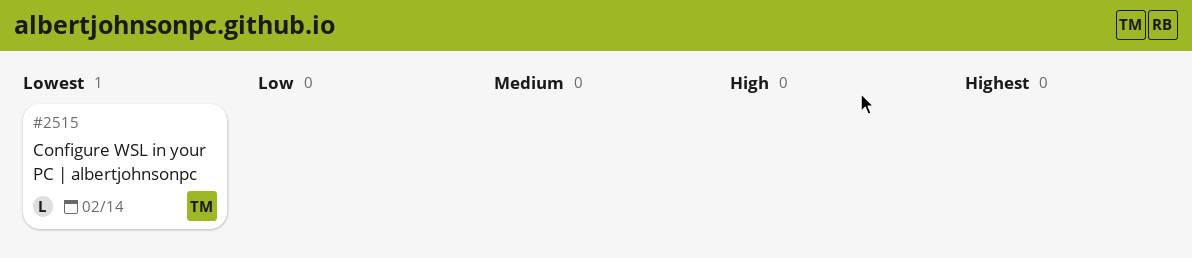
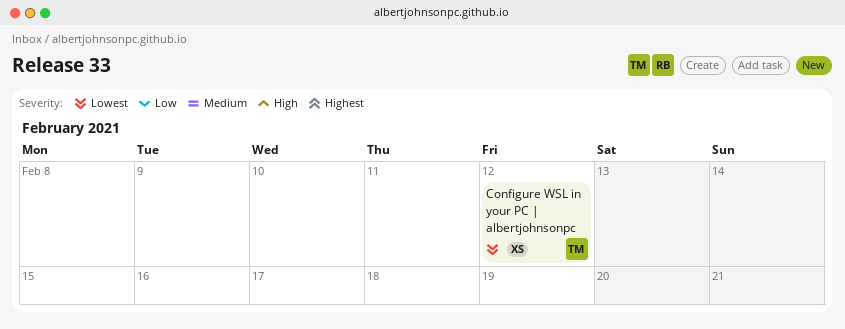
Configure WSL in your PC | albertjohnsonpc, estimate: L -> XS
Configure WSL in your PC | albertjohnsonpc, due: Feb 14 -> Feb 12

